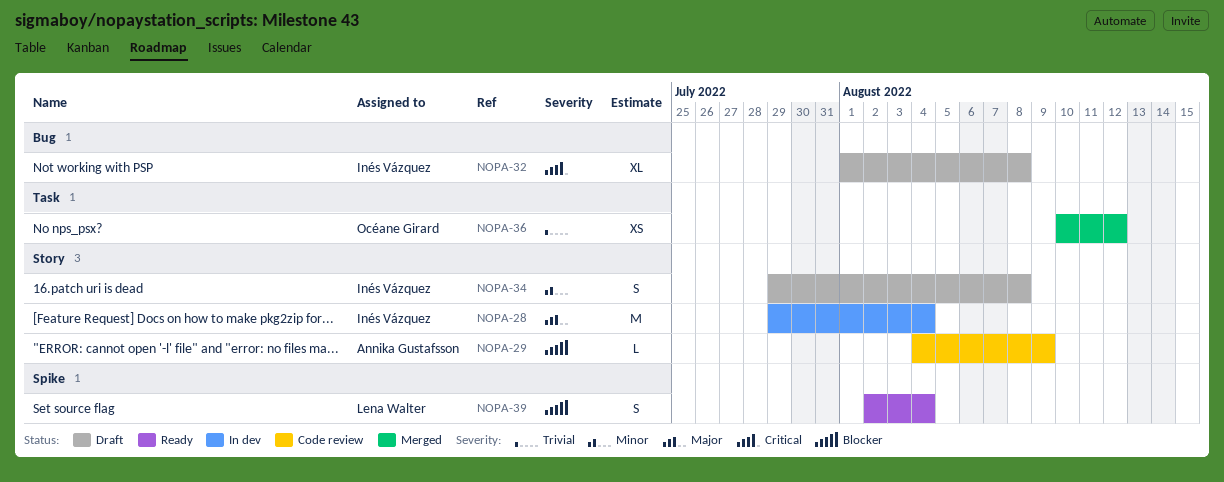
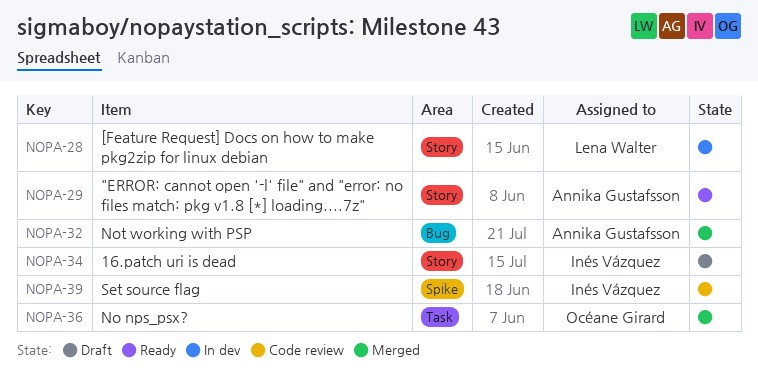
NOPA-28, owner: Inés Vázquez -> Lena Walter
NOPA-29, status: Code review -> Ready
NOPA-32, status: Draft -> Merged
NOPA-32, owner: Inés Vázquez -> Annika Gustafsson
NOPA-39, status: Ready -> Code review
NOPA-39, owner: Lena Walter -> Inés Vázquez

